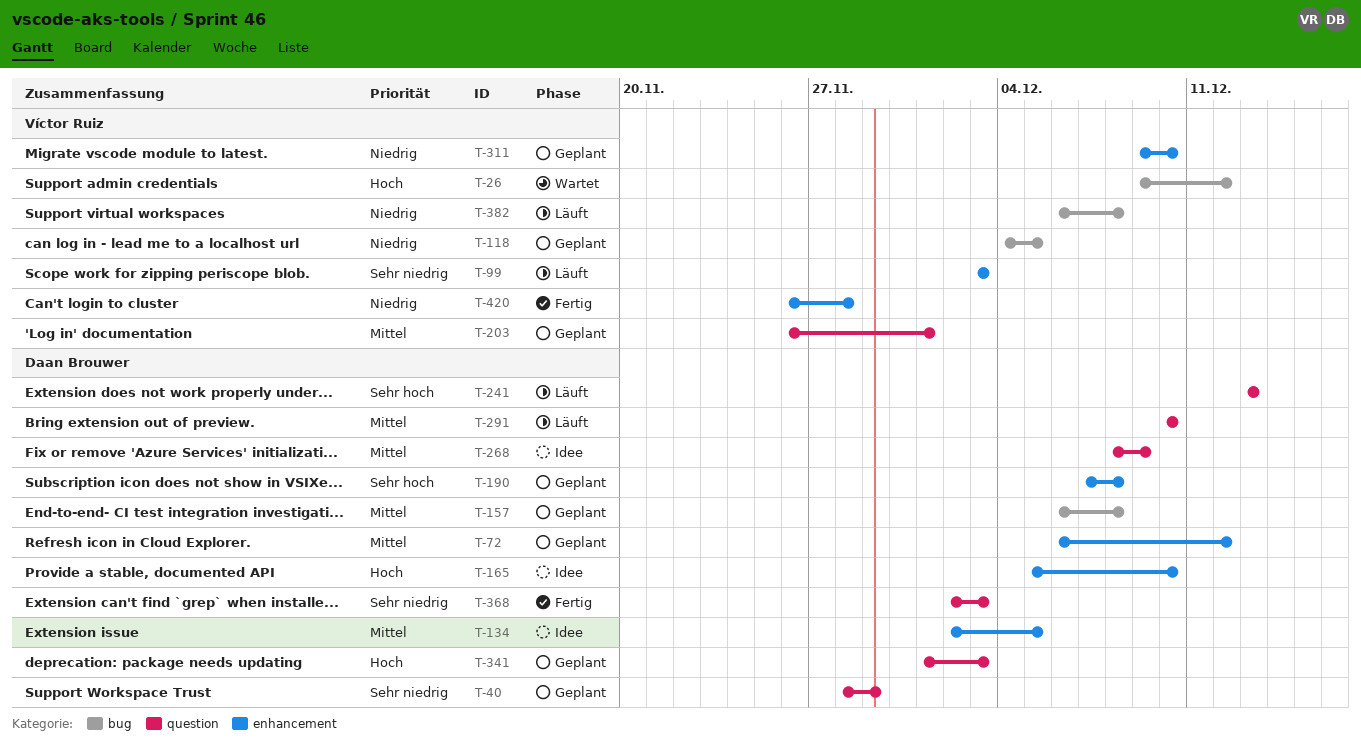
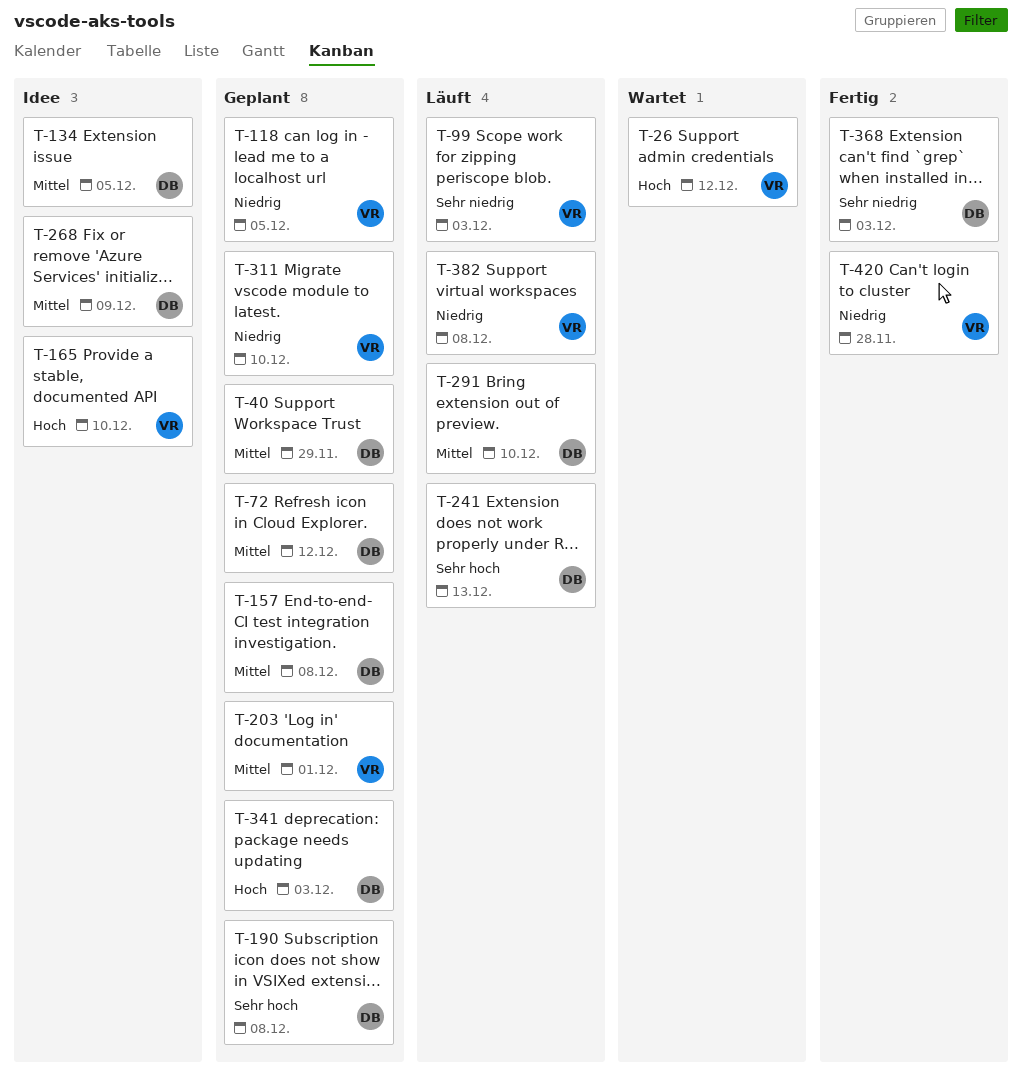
T-40, priority: Sehr niedrig -> Mittel
T-165, owner: Daan Brouwer -> Víctor Ruiz

